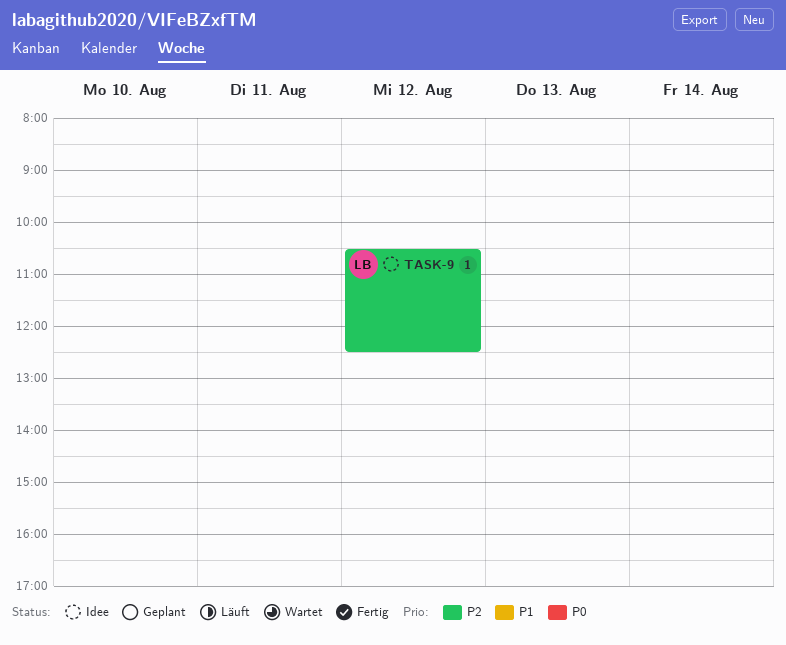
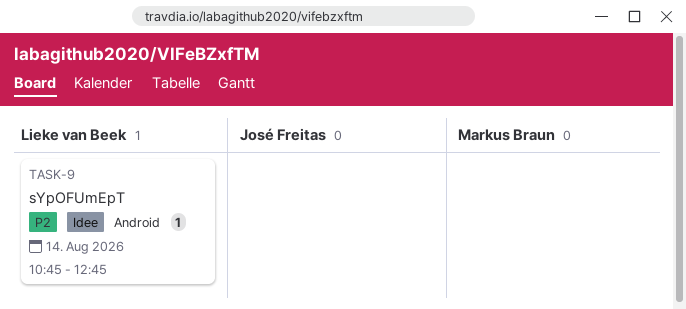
TASK-9, day: Aug 12 -> Aug 14
TASK-9, begins: 10:30 -> 10:45
TASK-9, ends: 12:30 -> 12:45

